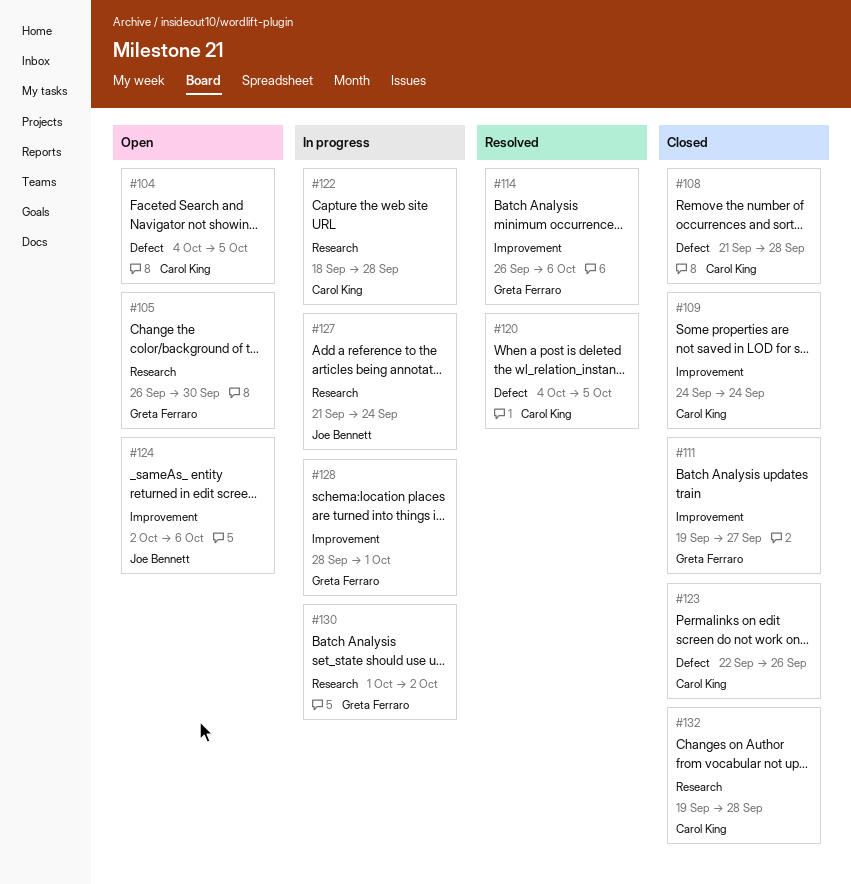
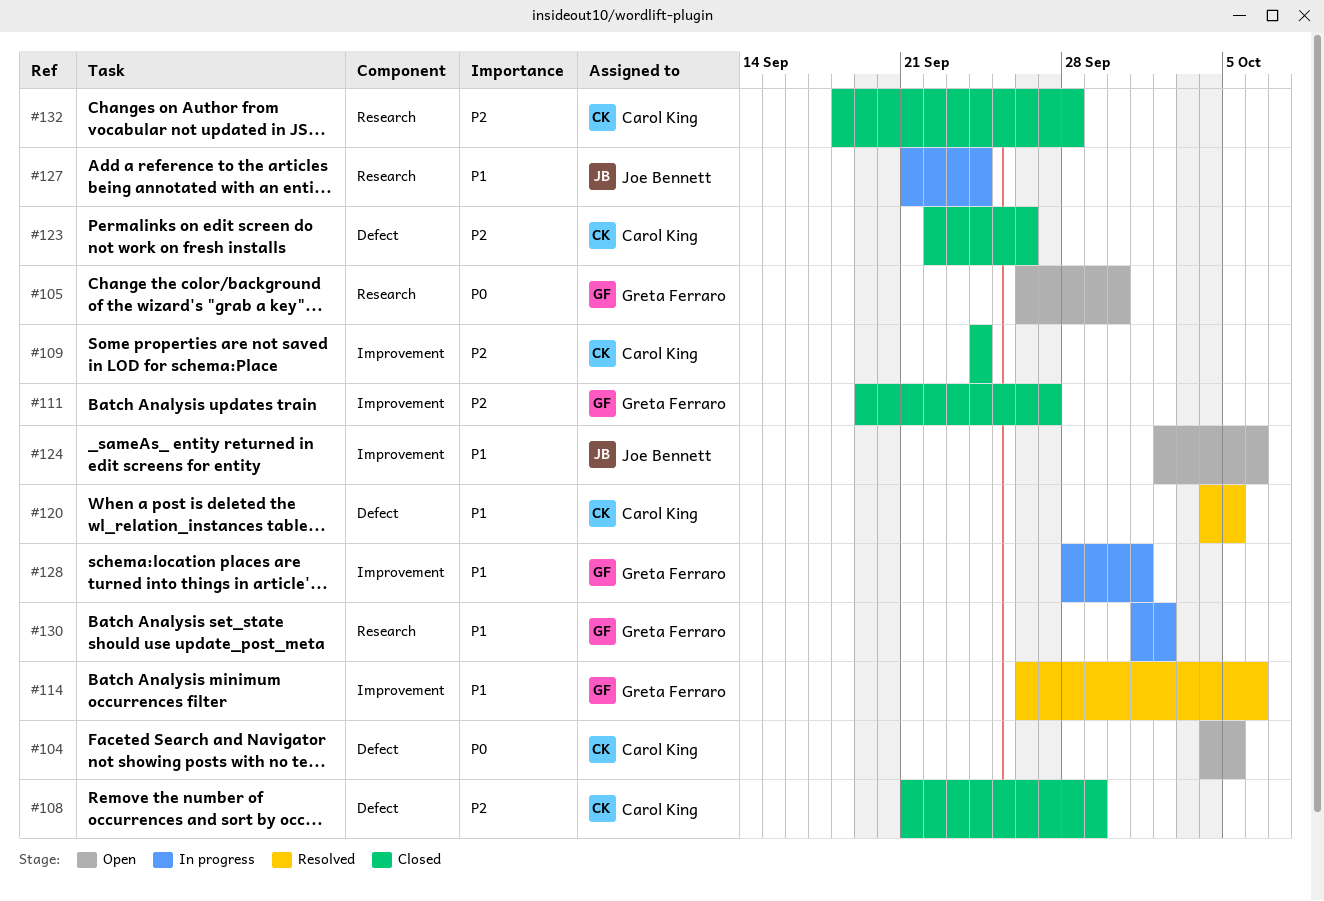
#108, due: Sep 28 -> Sep 29
#122: present -> none
#132, start: Sep 19 -> Sep 18

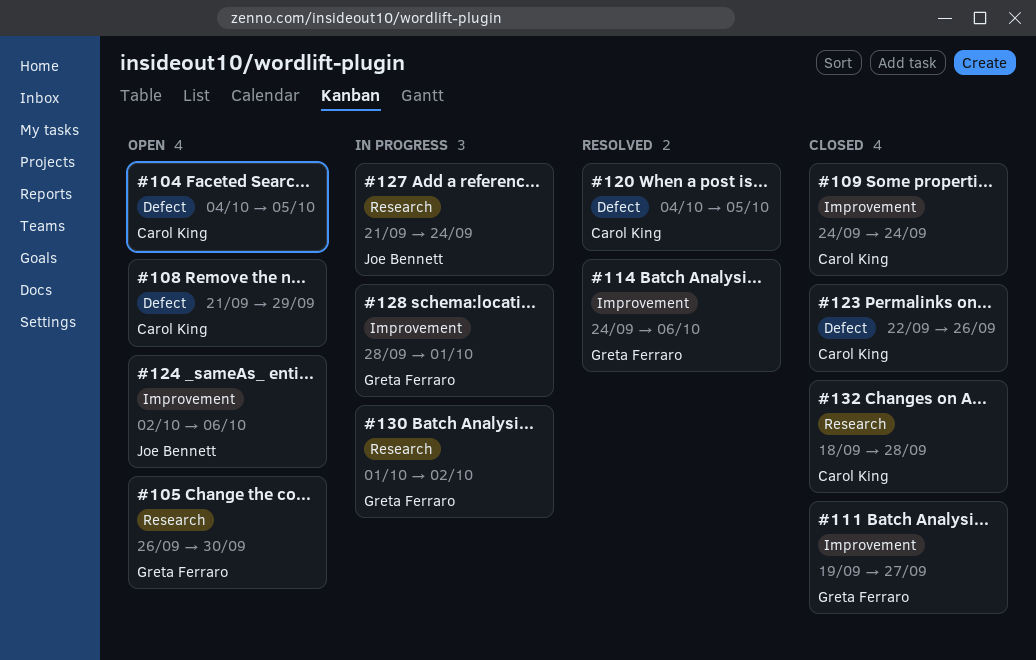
#108, status: Closed -> Open
#114, start: Sep 26 -> Sep 24

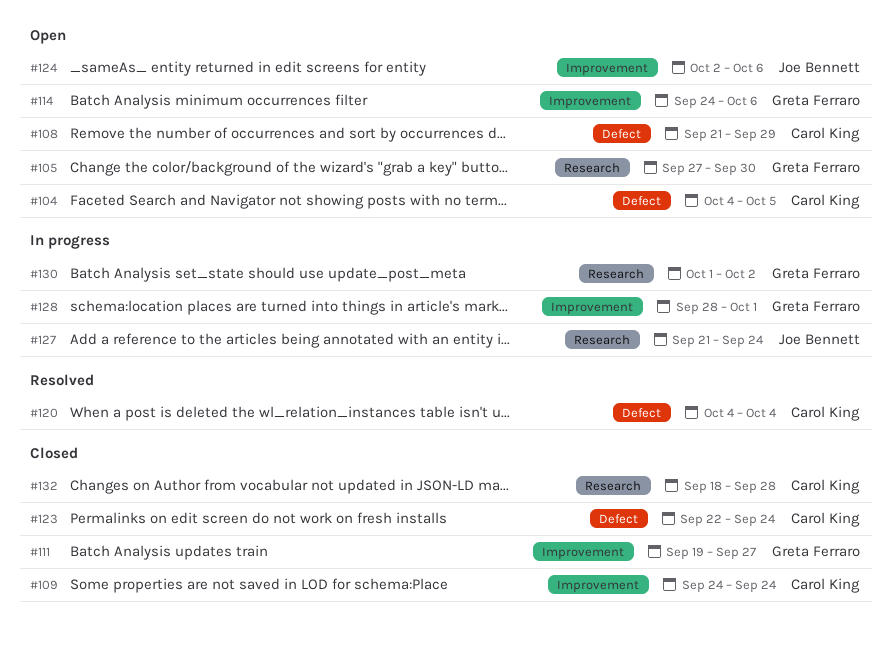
#105, start: Sep 26 -> Sep 27
#114, status: Resolved -> Open
#120, due: Oct 5 -> Oct 4
#123, due: Sep 26 -> Sep 24

